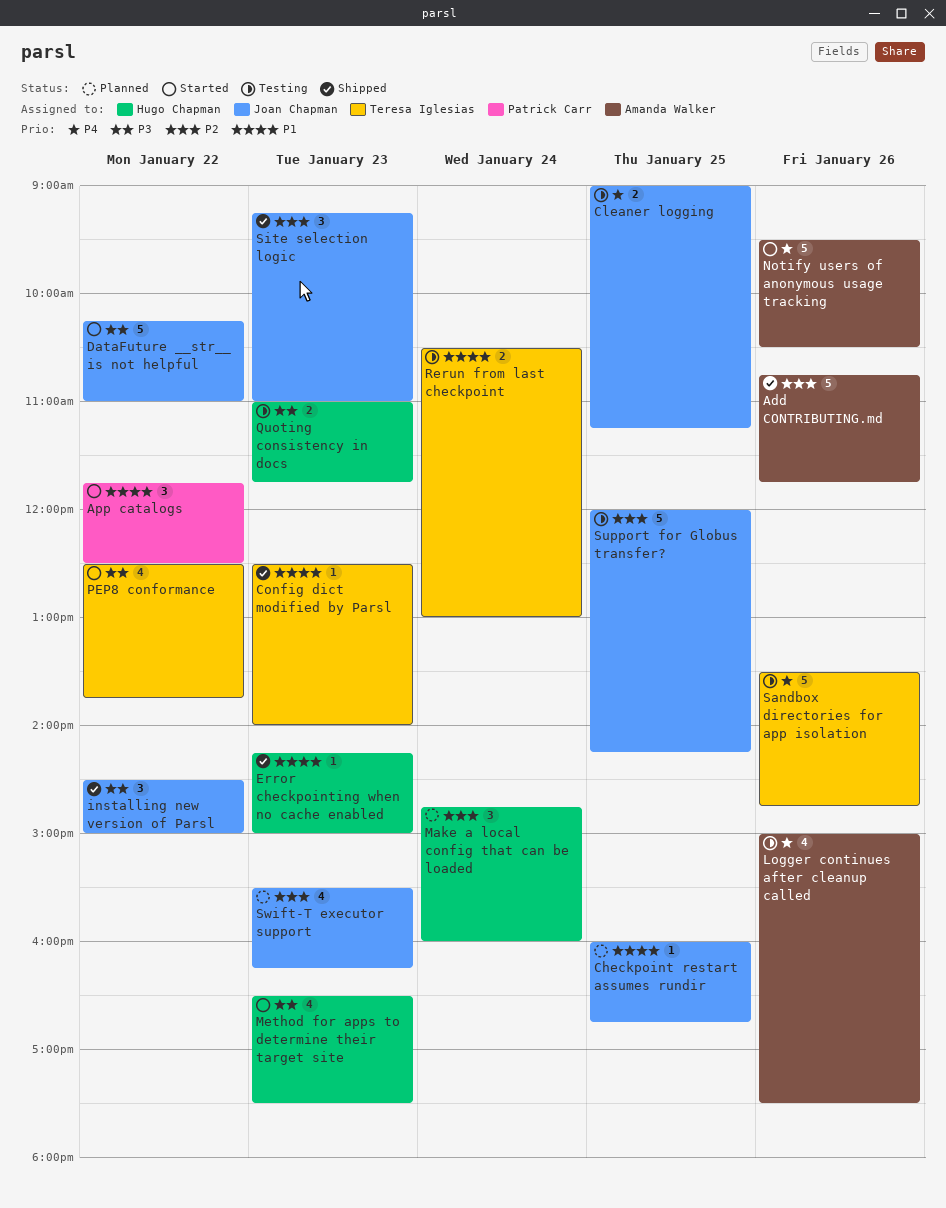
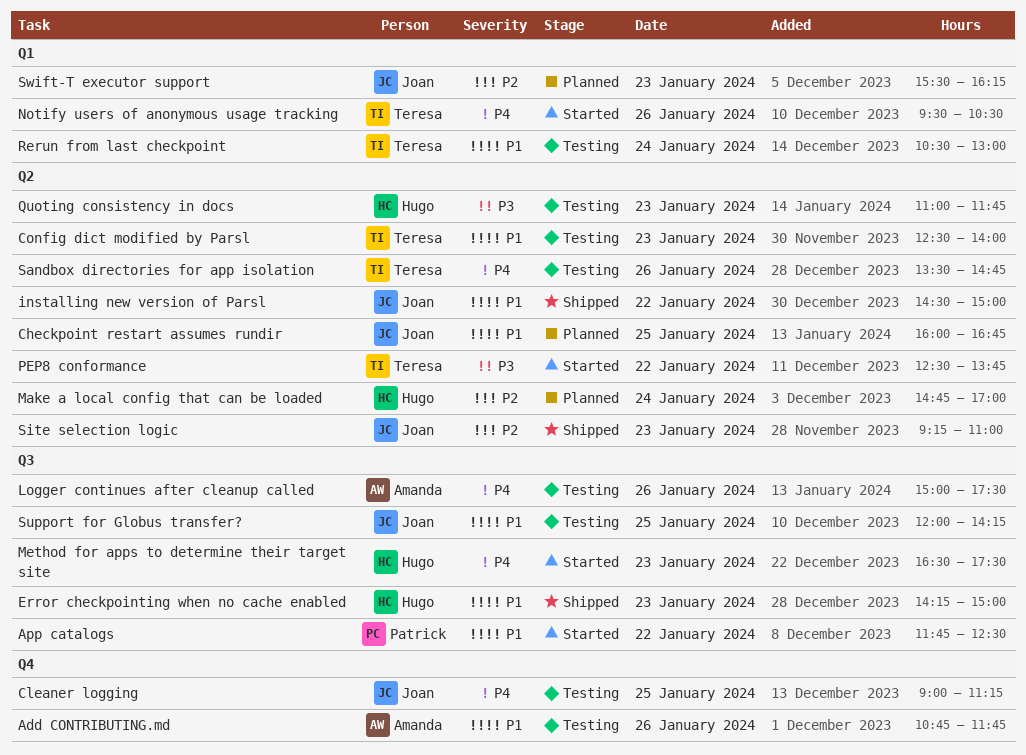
Add CONTRIBUTING.md, status: Shipped -> Testing
Add CONTRIBUTING.md, priority: P2 -> P1
Config dict modified by Parsl, status: Shipped -> Testing
DataFuture __str__ is not helpful: present -> none
installing new version of Parsl, priority: P3 -> P1
Make a local config that can be loaded, ends: 16:00 -> 17:00
Method for apps to determine their target site, priority: P3 -> P4
Notify users of anonymous usage tracking, owner: Amanda Walker -> Teresa Iglesias
Support for Globus transfer?, priority: P2 -> P1

